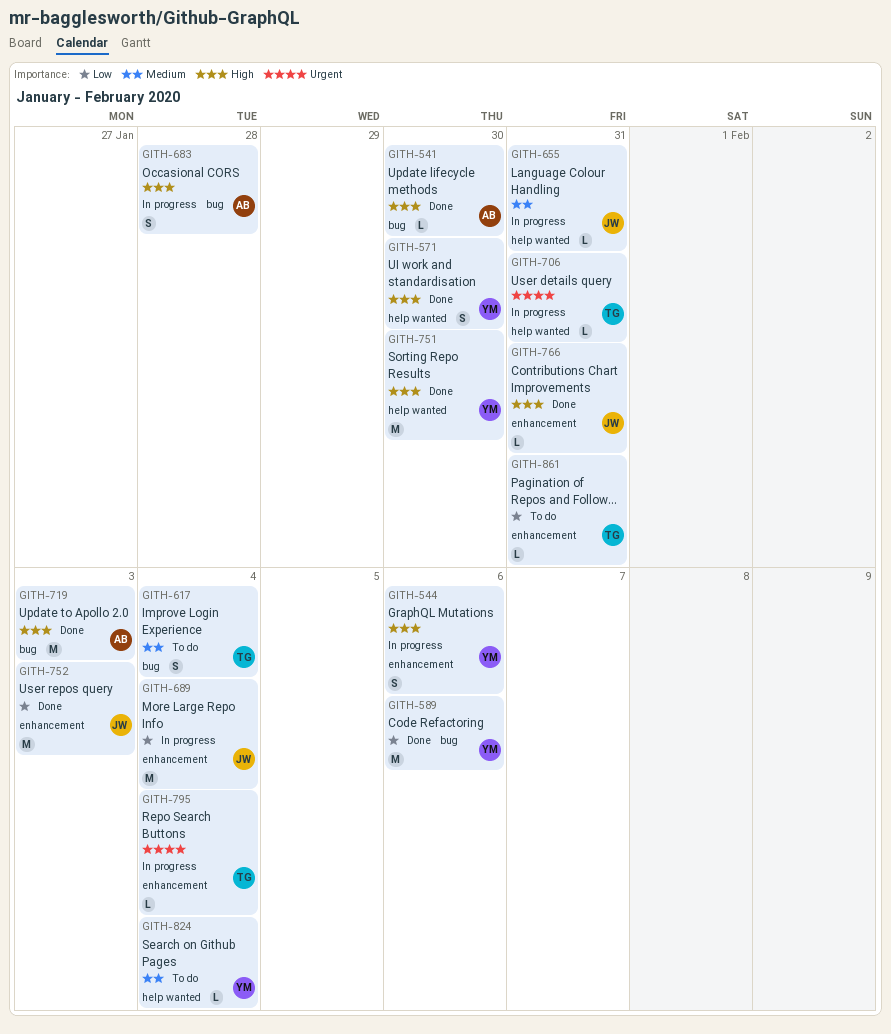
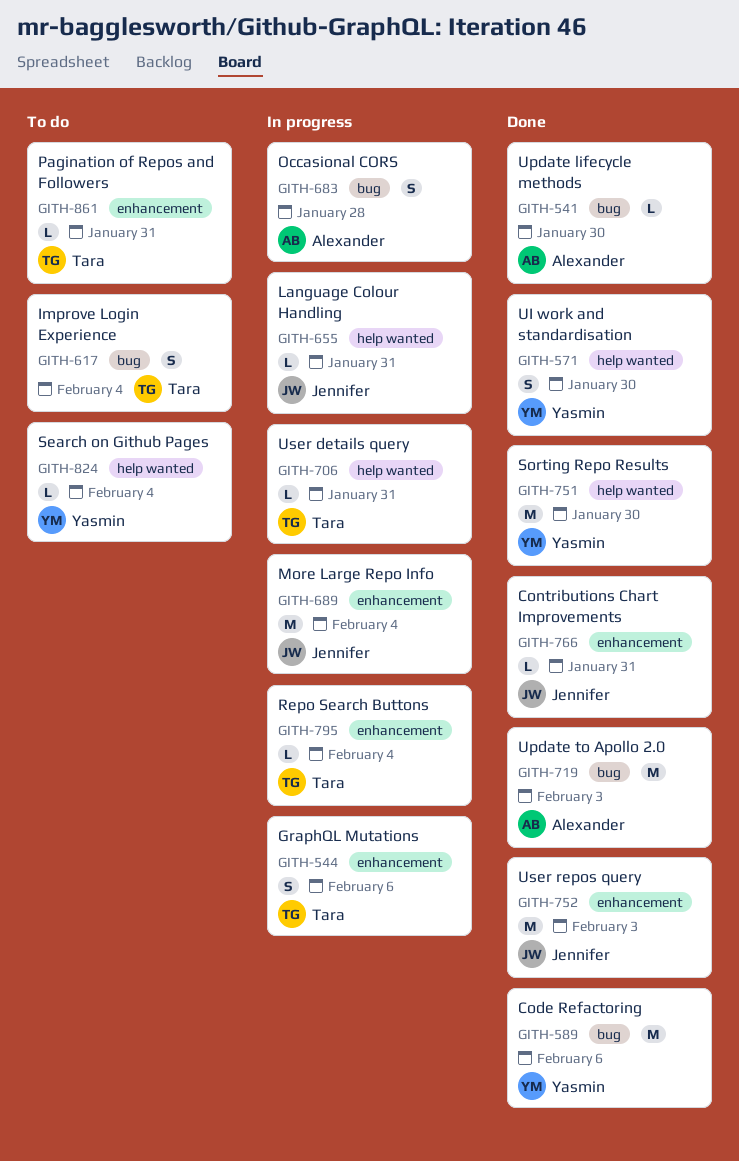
GITH-544, owner: Yasmin -> Tara

